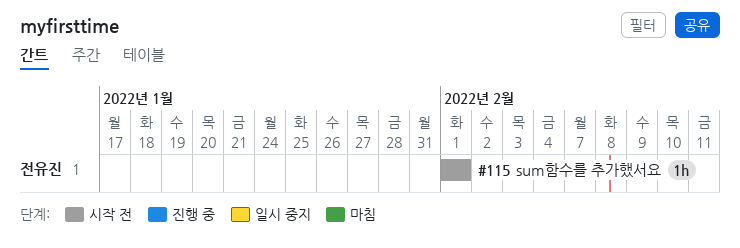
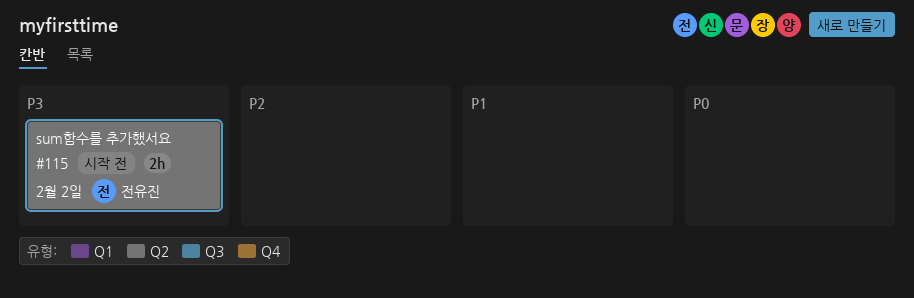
#115, estimate: 1h -> 2h
#115, due: Feb 1 -> Feb 2

